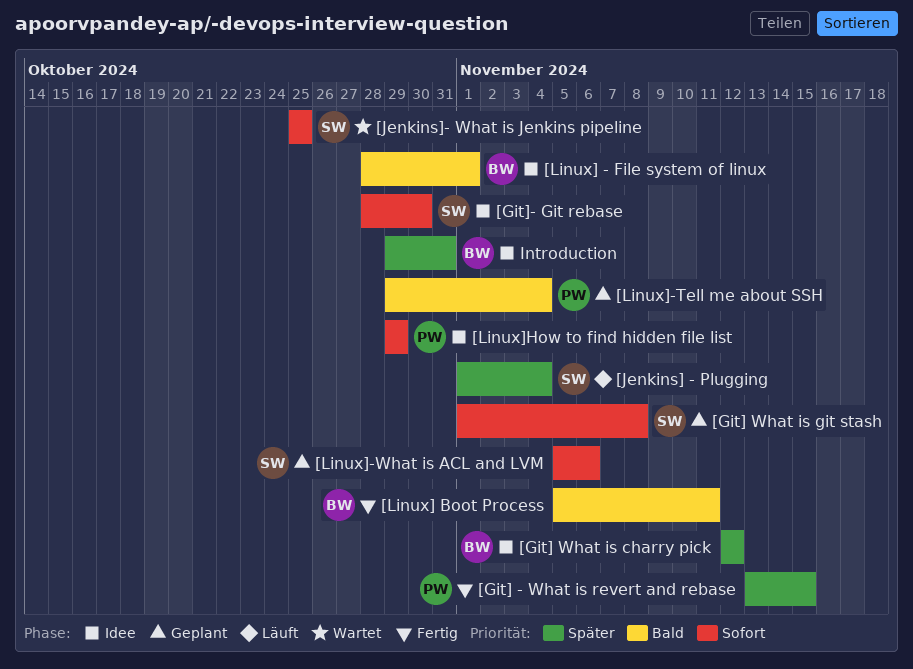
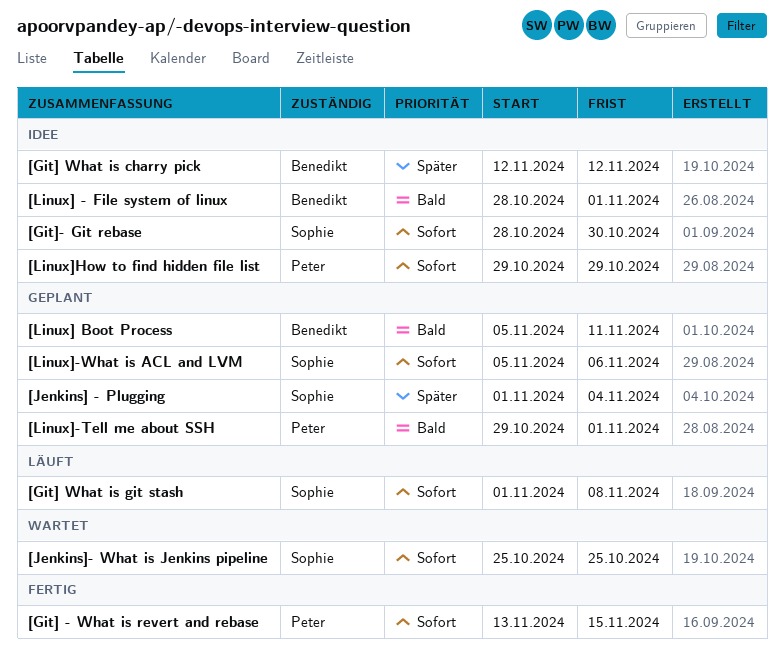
[Git] - What is revert and rebase, priority: Später -> Sofort
[Git] What is git stash, status: Geplant -> Läuft
[Jenkins] - Plugging, status: Läuft -> Geplant
[Linux] Boot Process, status: Fertig -> Geplant
[Linux]-Tell me about SSH, due: Nov 4 -> Nov 1
Introduction: present -> none

